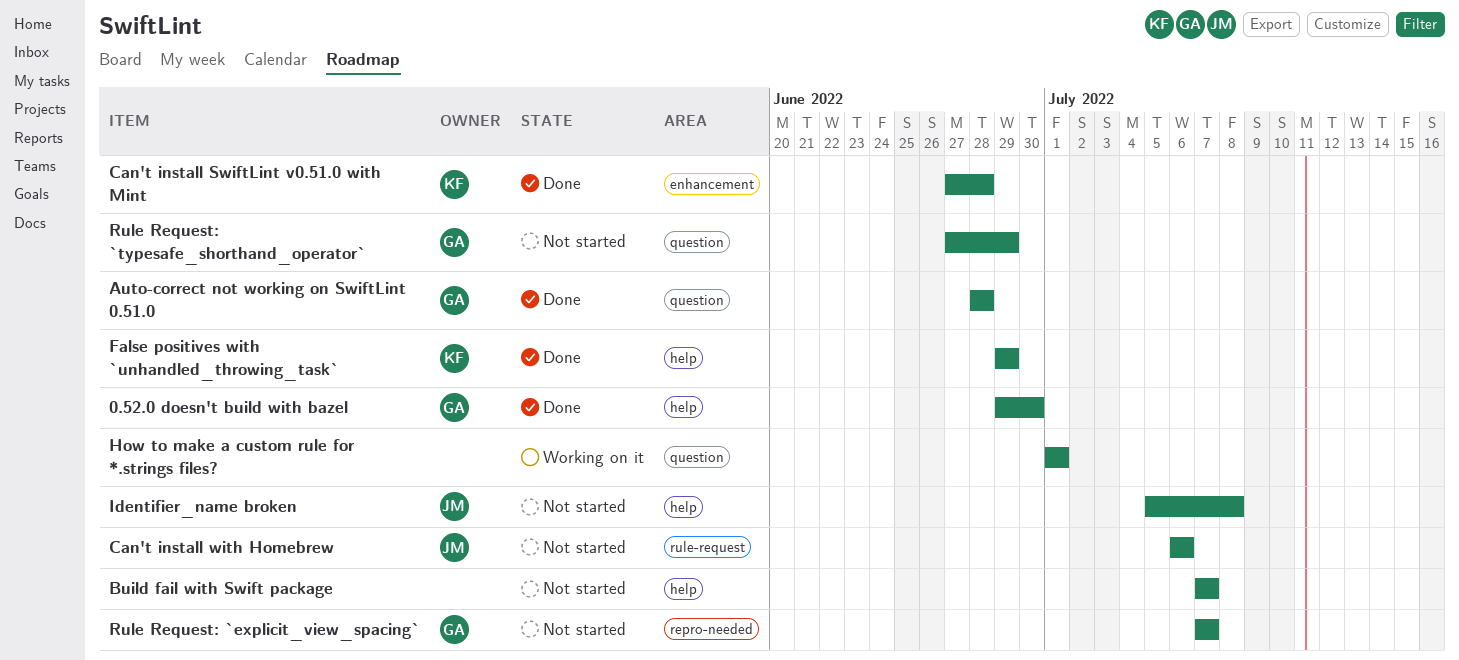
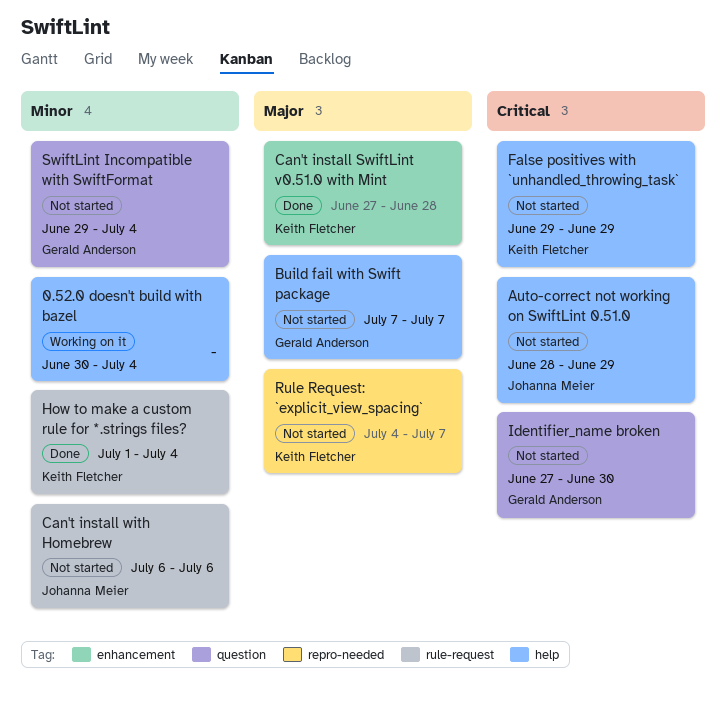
0.52.0 doesn't build with bazel, status: Done -> Working on it
0.52.0 doesn't build with bazel, owner: Gerald Anderson -> none
0.52.0 doesn't build with bazel, start: Jun 29 -> Jun 30
0.52.0 doesn't build with bazel, due: Jun 30 -> Jul 4
Auto-correct not working on SwiftLint 0.51.0, status: Done -> Not started
Auto-correct not working on SwiftLint 0.51.0, owner: Gerald Anderson -> Johanna Meier
Auto-correct not working on SwiftLint 0.51.0, label: question -> help
Auto-correct not working on SwiftLint 0.51.0, due: Jun 28 -> Jun 29
Build fail with Swift package, owner: none -> Gerald Anderson
False positives with `unhandled_throwing_task`, status: Done -> Not started
How to make a custom rule for *.strings files?, status: Working on it -> Done
How to make a custom rule for *.strings files?, owner: none -> Keith Fletcher
How to make a custom rule for *.strings files?, label: question -> rule-request
How to make a custom rule for *.strings files?, due: Jul 1 -> Jul 4
Identifier_name broken, owner: Johanna Meier -> Gerald Anderson
Identifier_name broken, label: help -> question
Identifier_name broken, start: Jul 5 -> Jun 27
Identifier_name broken, due: Jul 8 -> Jun 30
Rule Request: `explicit_view_spacing`, owner: Gerald Anderson -> Keith Fletcher
Rule Request: `explicit_view_spacing`, start: Jul 7 -> Jul 4
Rule Request: `typesafe_shorthand_operator`: present -> none
SwiftLint Incompatible with SwiftFormat: none -> present

